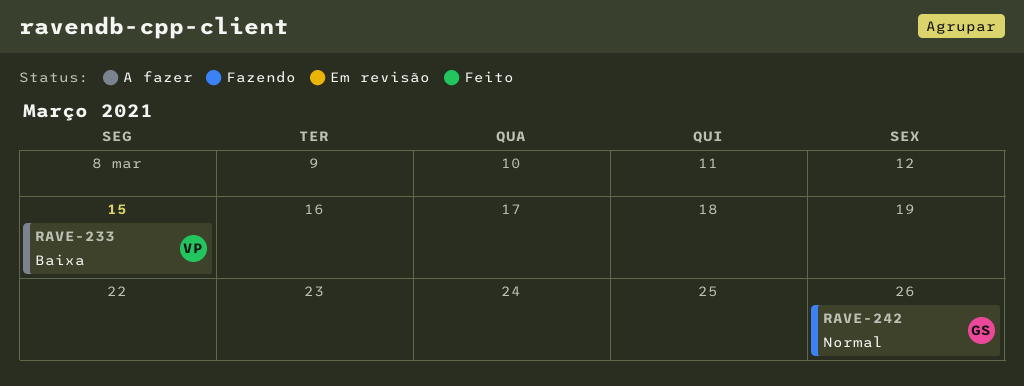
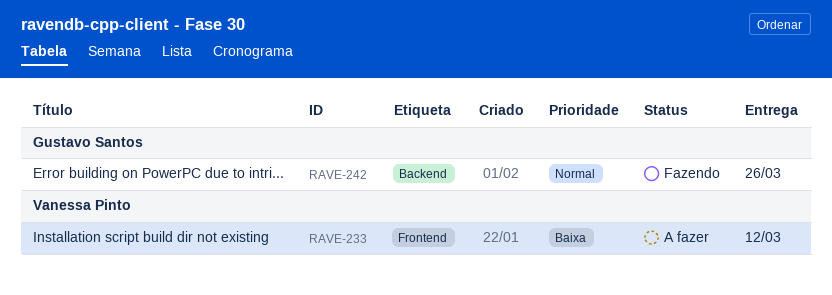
RAVE-233, due: Mar 15 -> Mar 12

